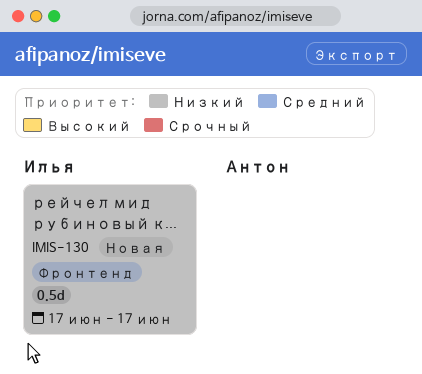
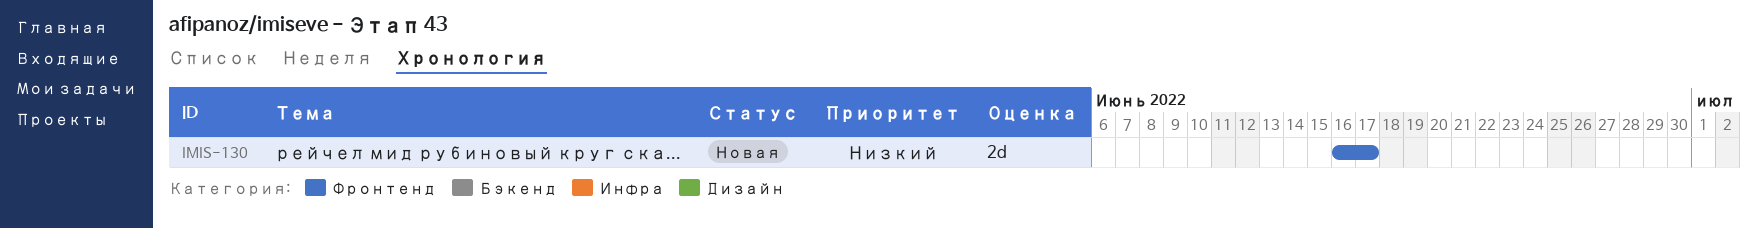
IMIS-130, estimate: 0.5d -> 2d
IMIS-130, start: Jun 17 -> Jun 16

